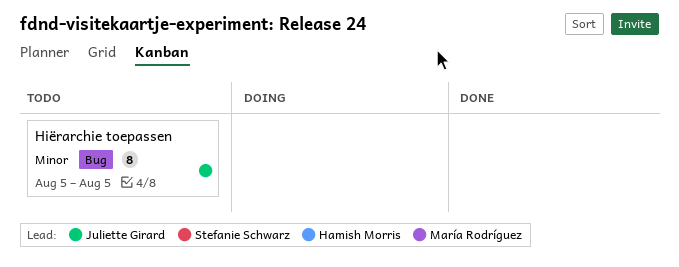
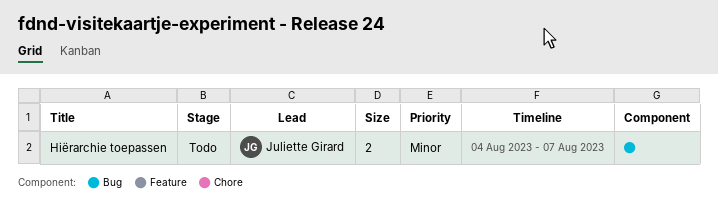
Hiërarchie toepassen, estimate: 8 -> 2
Hiërarchie toepassen, start: Aug 5 -> Aug 4
Hiërarchie toepassen, due: Aug 5 -> Aug 7

